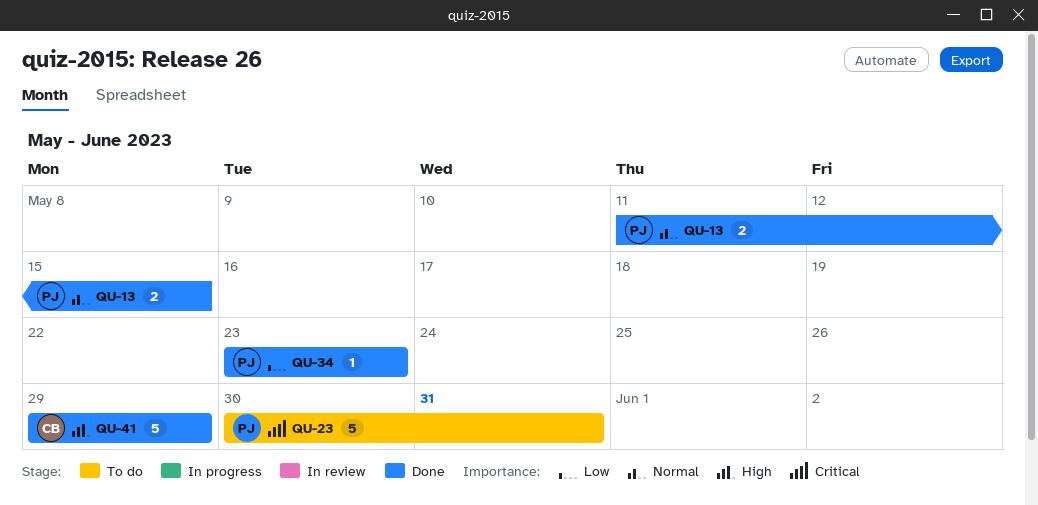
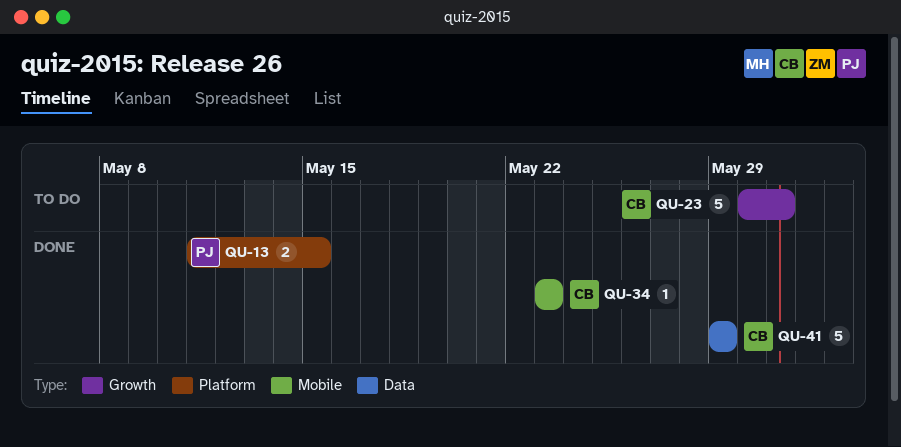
QU-23, owner: PJ -> CB
QU-34, owner: PJ -> CB

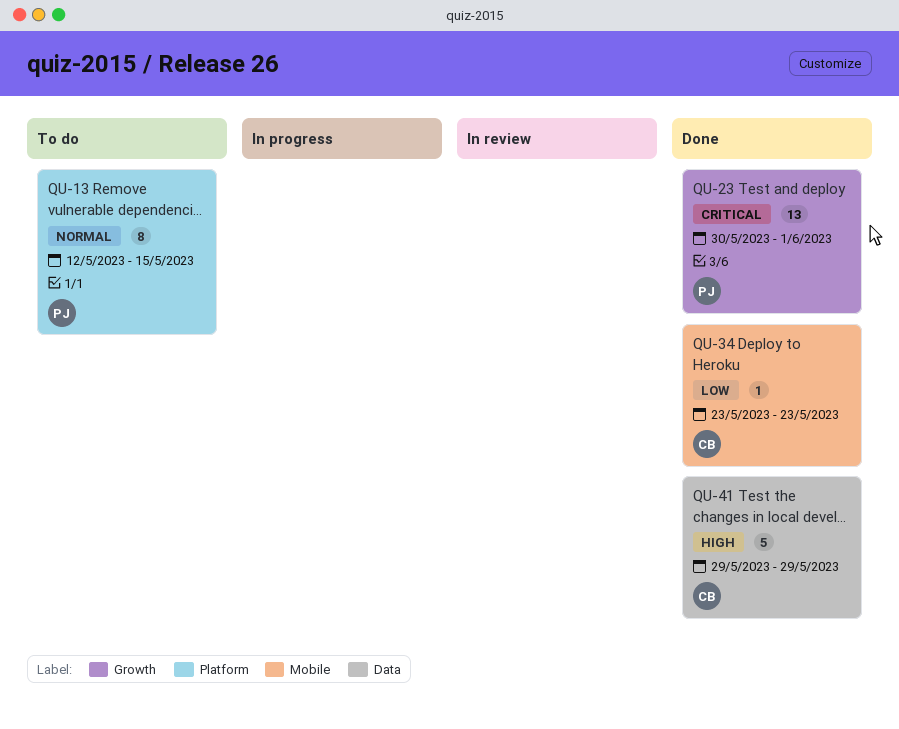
QU-13, status: Done -> To do
QU-13, estimate: 2 -> 8
QU-13, start: May 11 -> May 12
QU-23, status: To do -> Done
QU-23, owner: CB -> PJ
QU-23, estimate: 5 -> 13
QU-23, due: May 31 -> Jun 1

